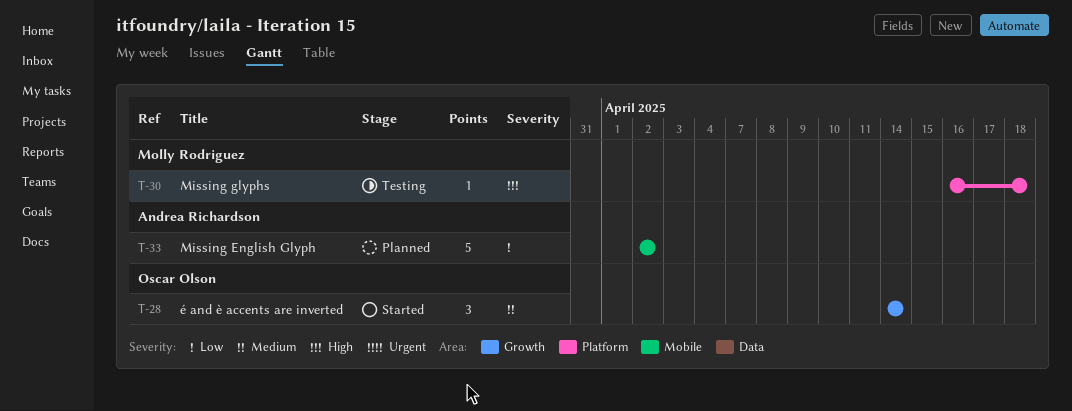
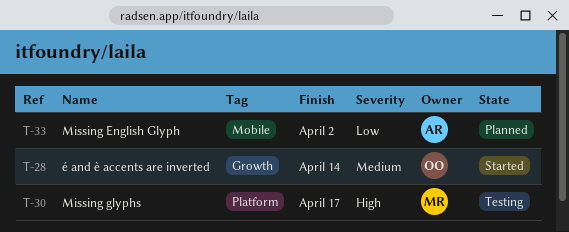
T-30, due: Apr 18 -> Apr 17

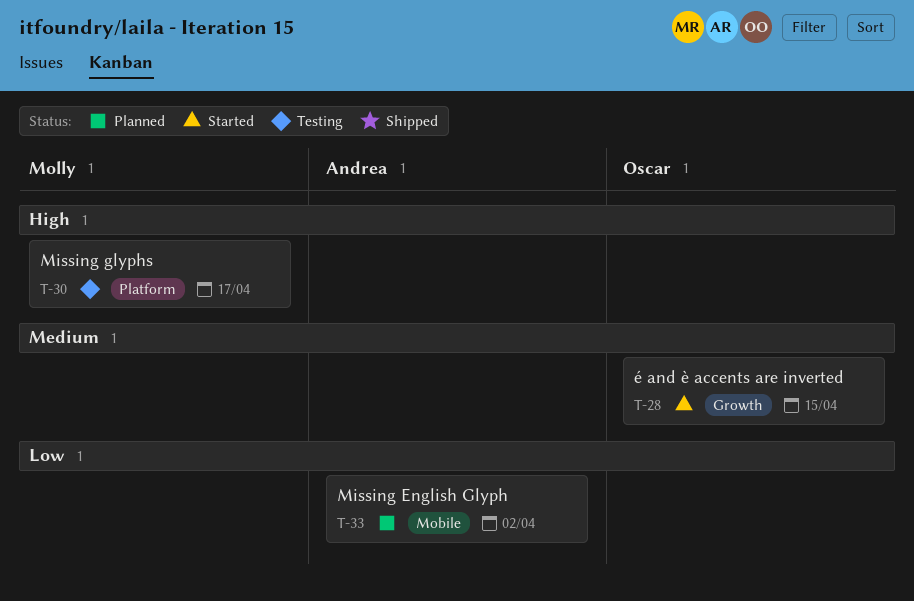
T-28, due: Apr 14 -> Apr 15

